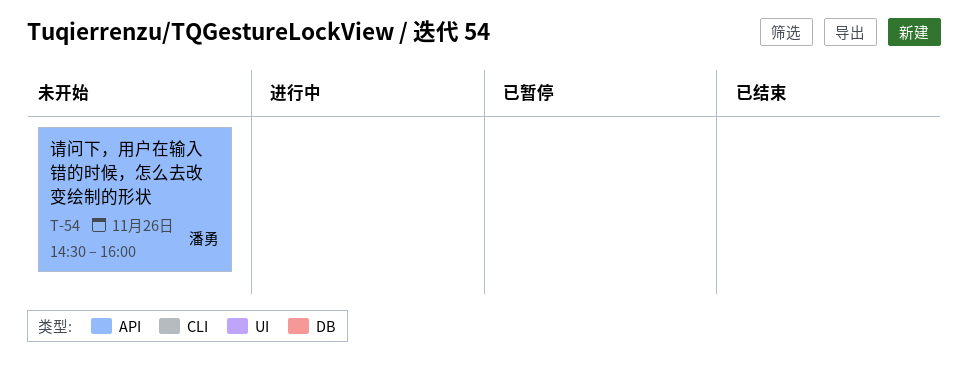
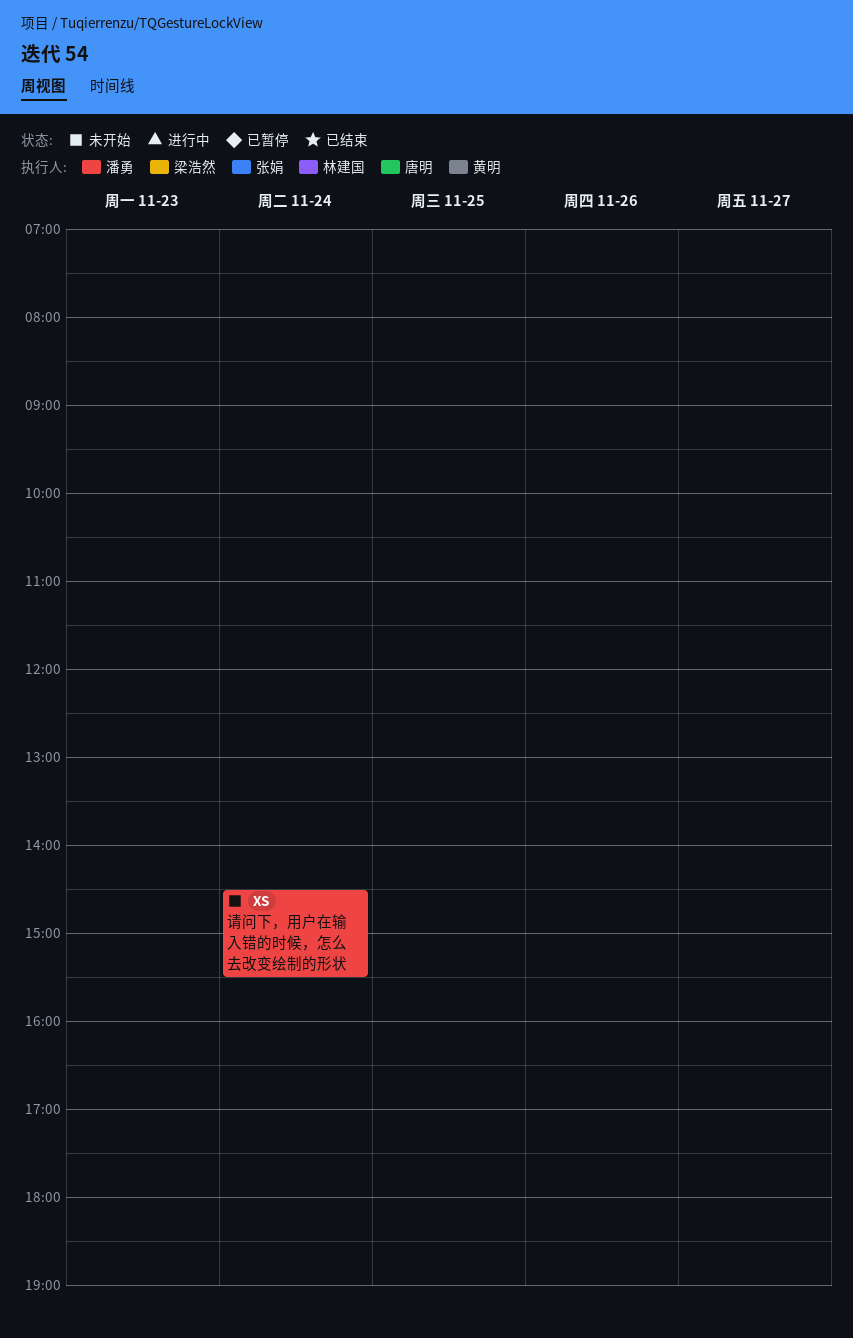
请问下，用户在输入错的时候，怎么去改变绘制的形状, day: Nov 26 -> Nov 24
请问下，用户在输入错的时候，怎么去改变绘制的形状, ends: 16:00 -> 15:30

